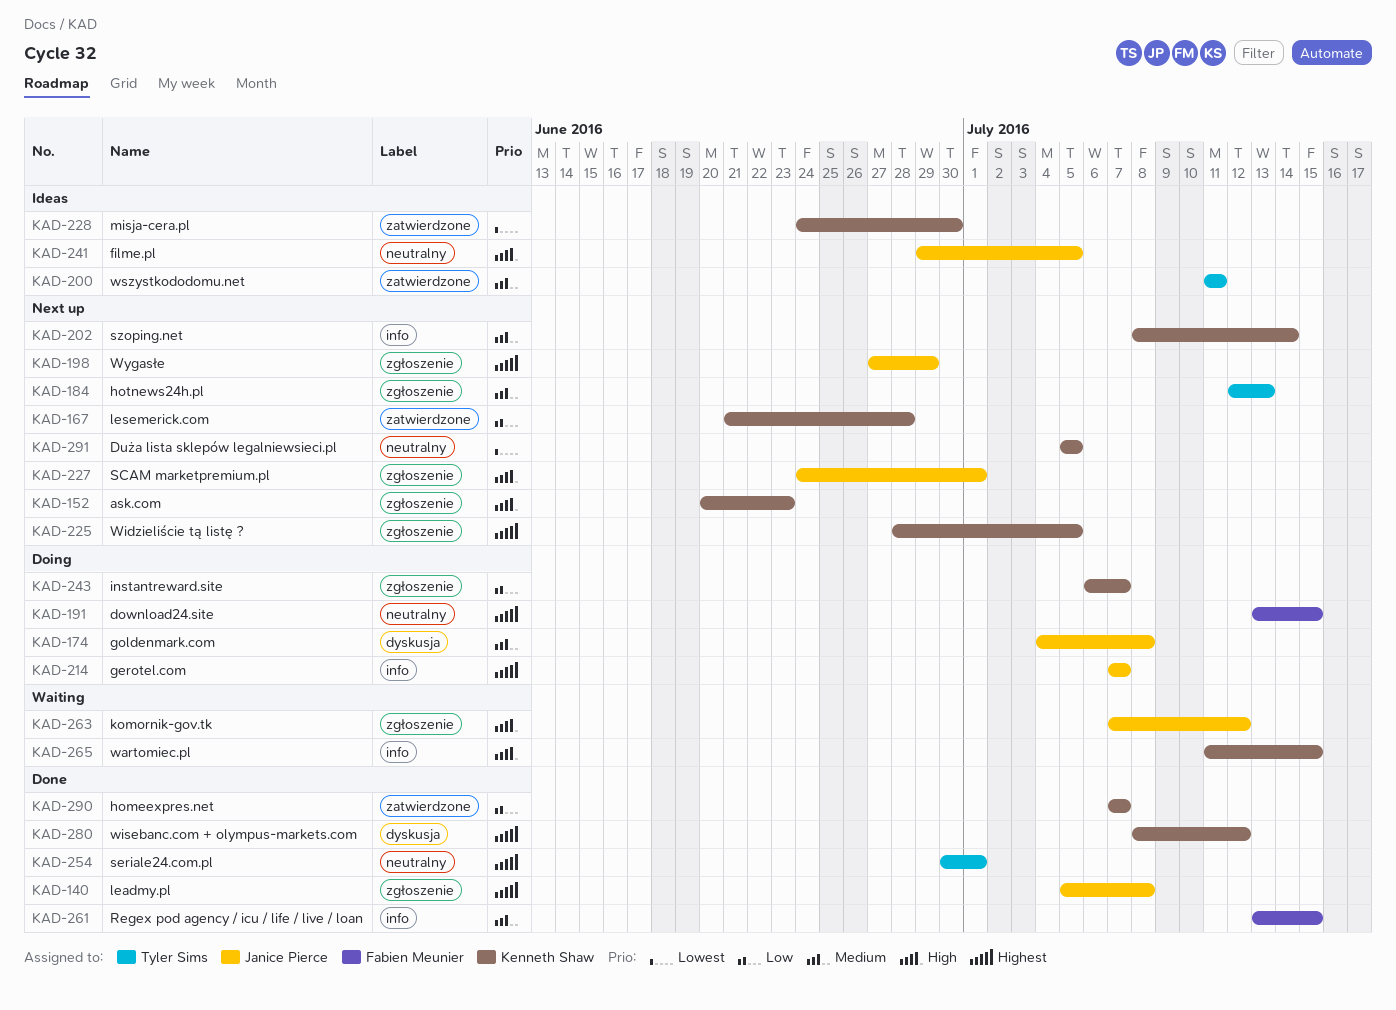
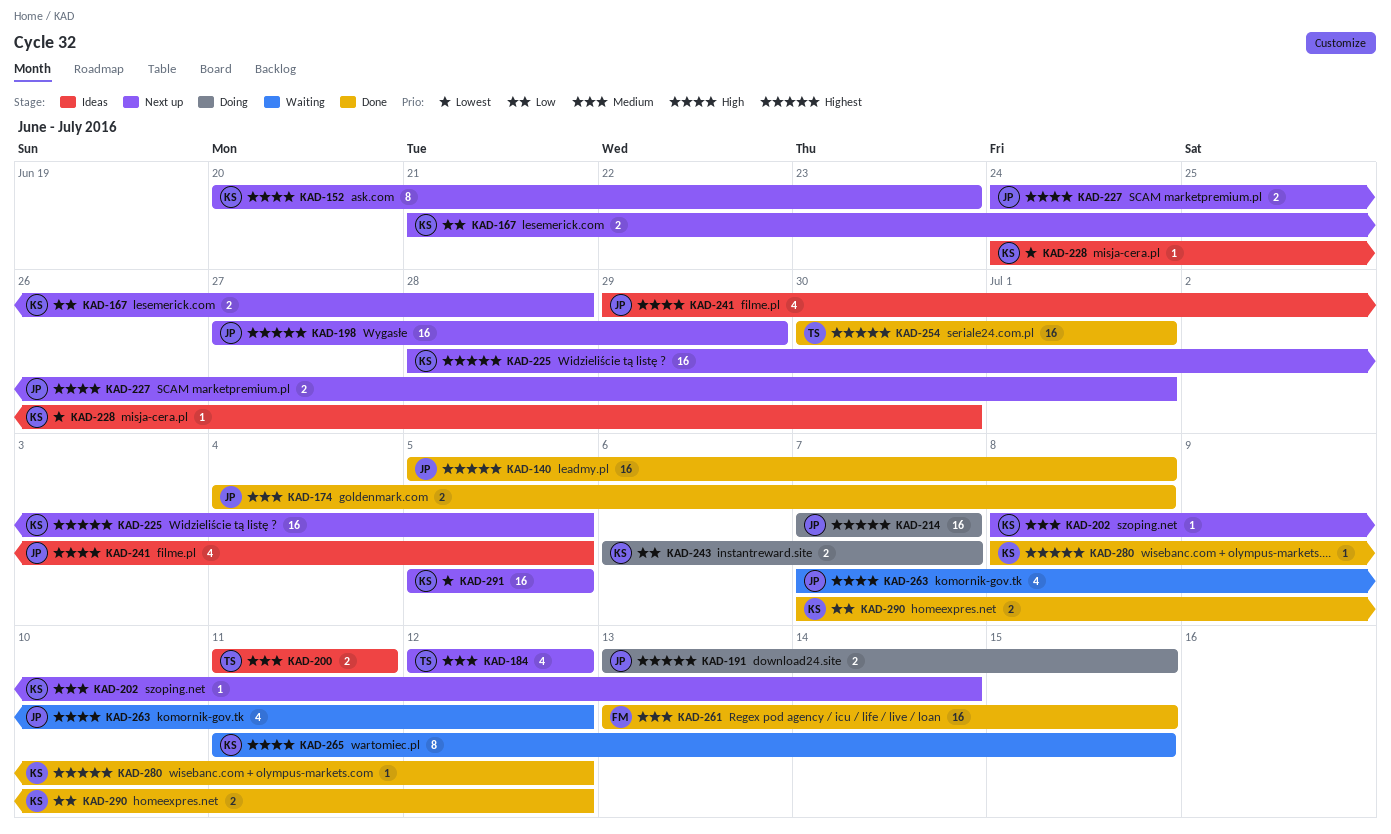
KAD-174, status: Doing -> Done
KAD-184, due: Jul 13 -> Jul 12
KAD-191, owner: Fabien Meunier -> Janice Pierce
KAD-290, due: Jul 7 -> Jul 12

